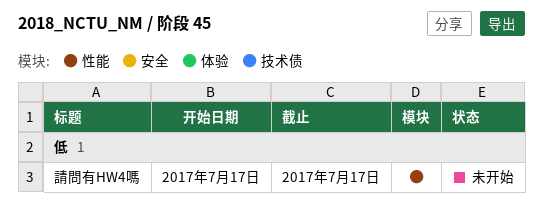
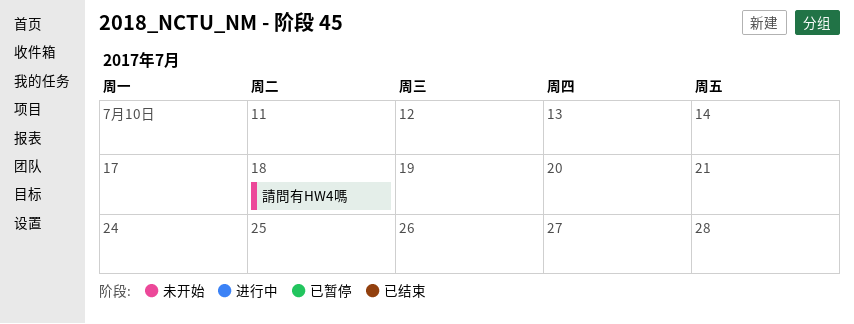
請問有HW4嗎, due: Jul 17 -> Jul 18

